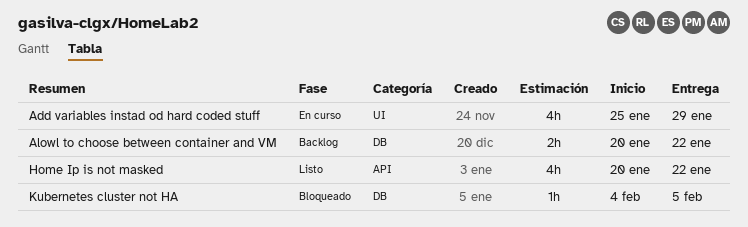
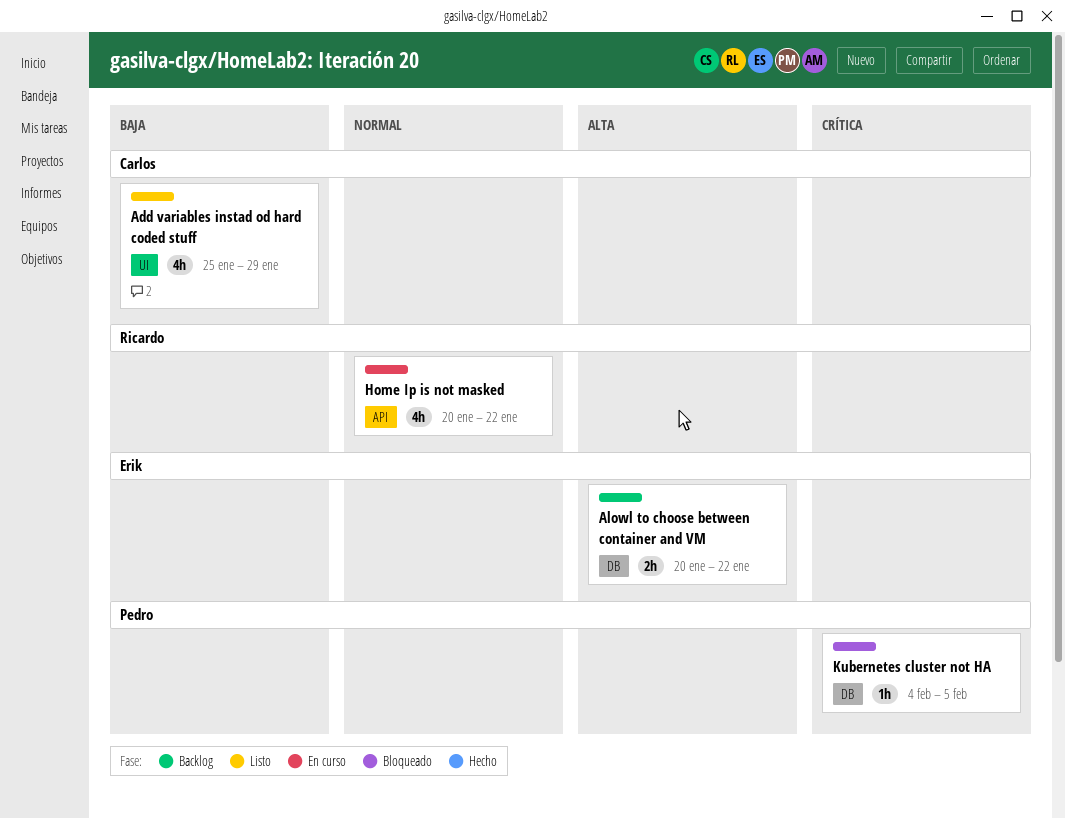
Add variables instad od hard coded stuff, status: En curso -> Listo
Home Ip is not masked, status: Listo -> En curso

